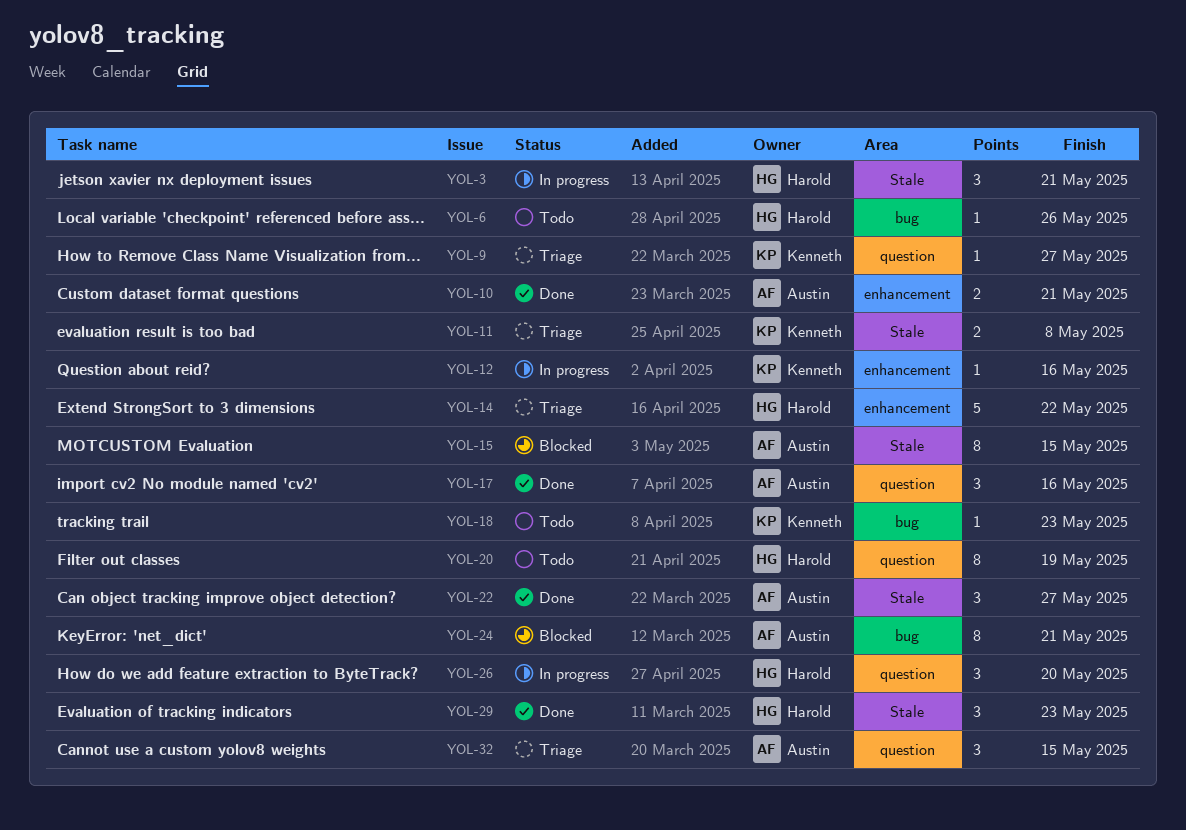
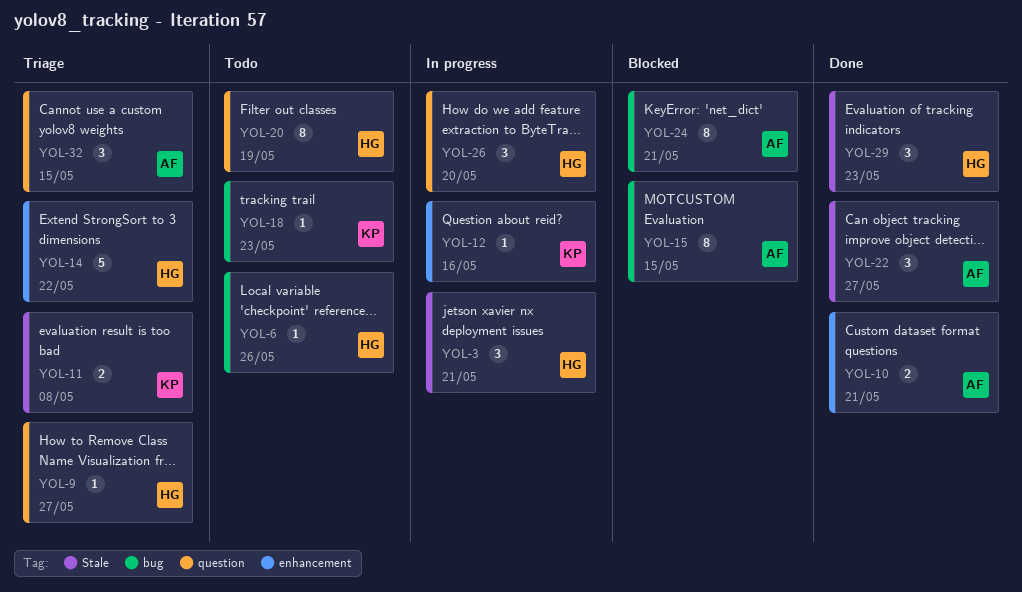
YOL-9, owner: Kenneth -> Harold
YOL-15, label: Stale -> bug
YOL-17: present -> none

